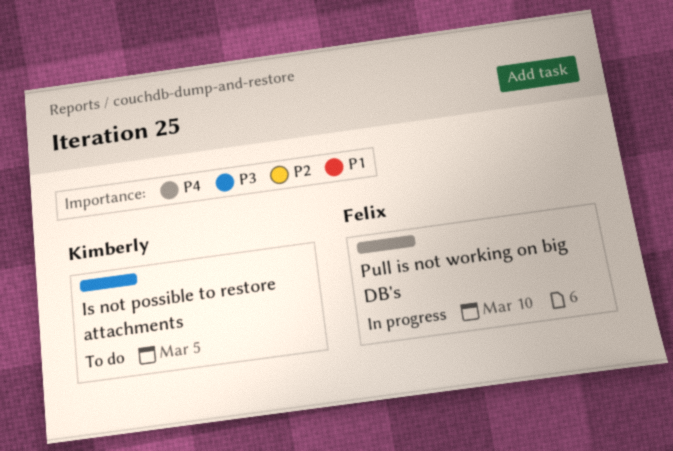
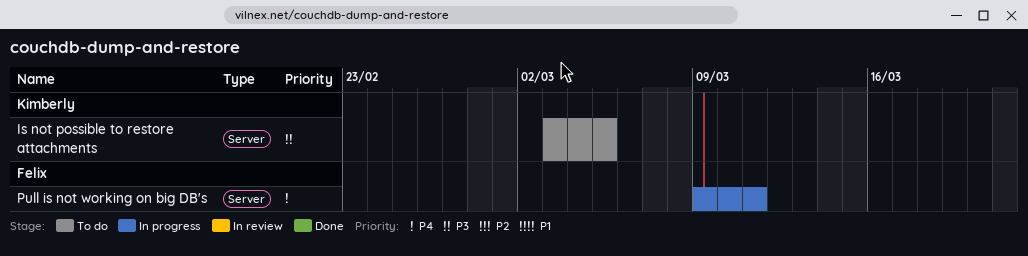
Pull is not working on big DB's, due: Mar 10 -> Mar 11

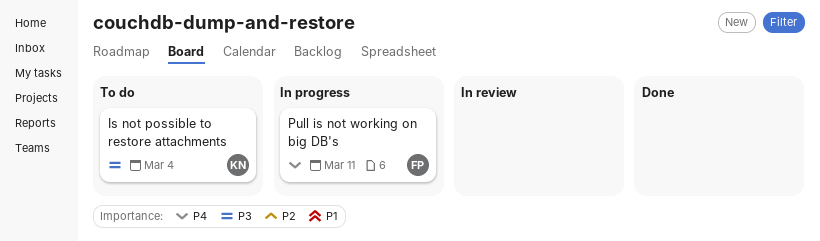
Is not possible to restore attachments, due: Mar 5 -> Mar 4

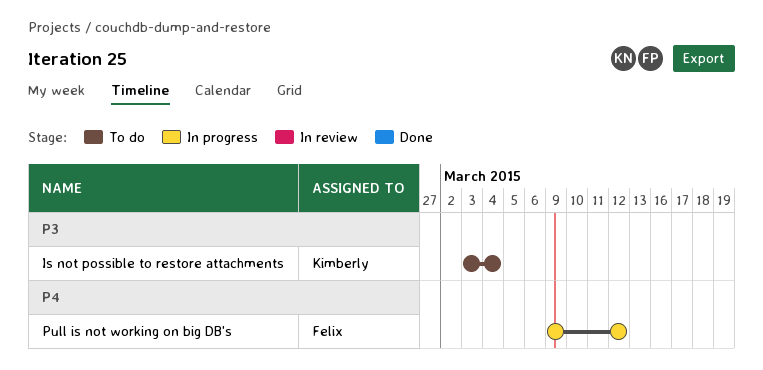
Pull is not working on big DB's, due: Mar 11 -> Mar 12

